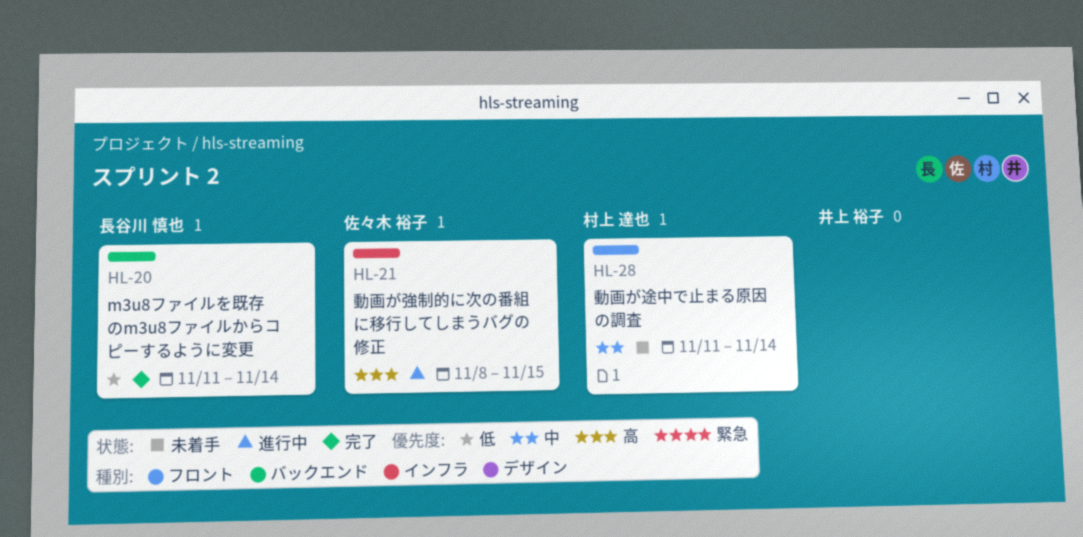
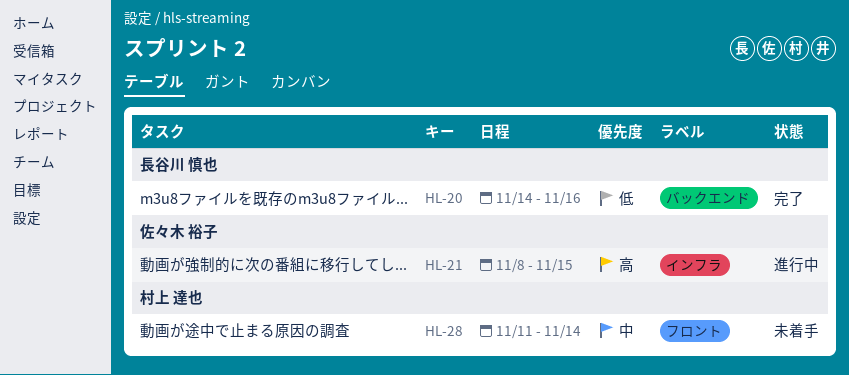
HL-20, start: Nov 11 -> Nov 14
HL-20, due: Nov 14 -> Nov 16

